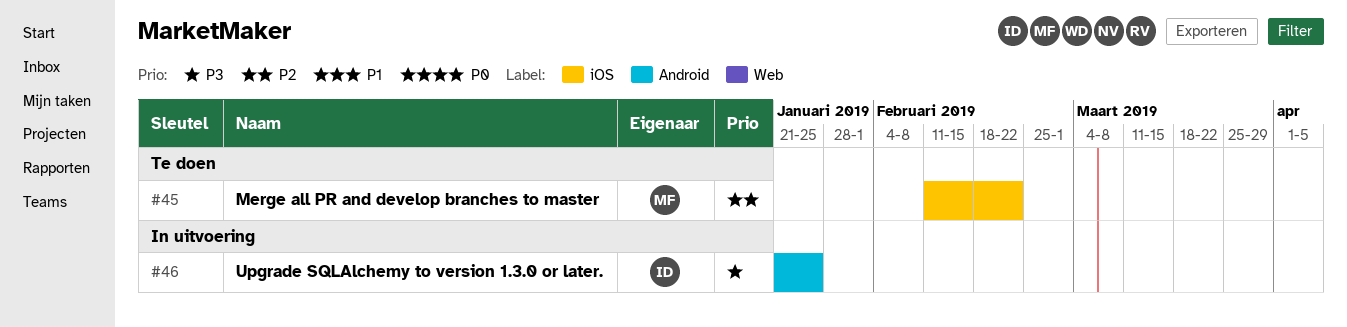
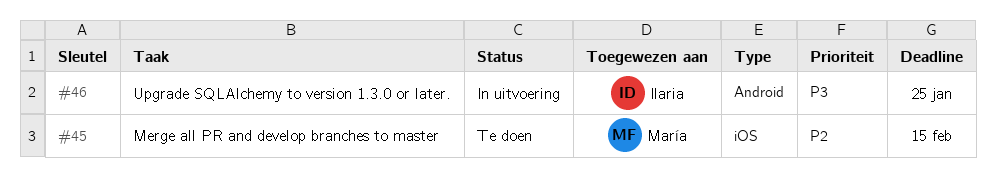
#45, due: Feb 22 -> Feb 15

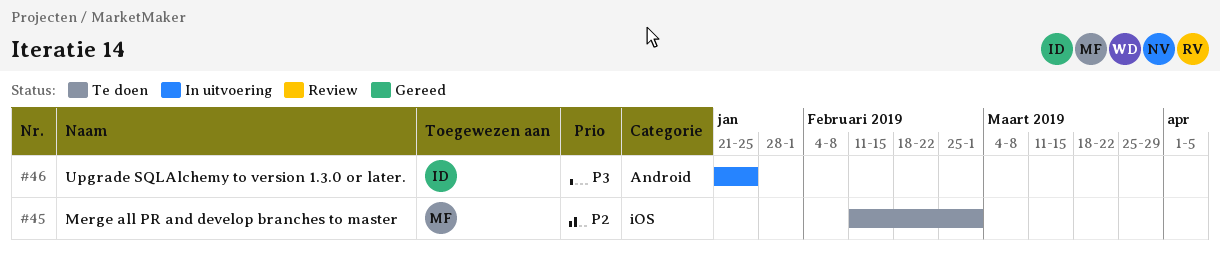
#45, due: Feb 15 -> Mar 1

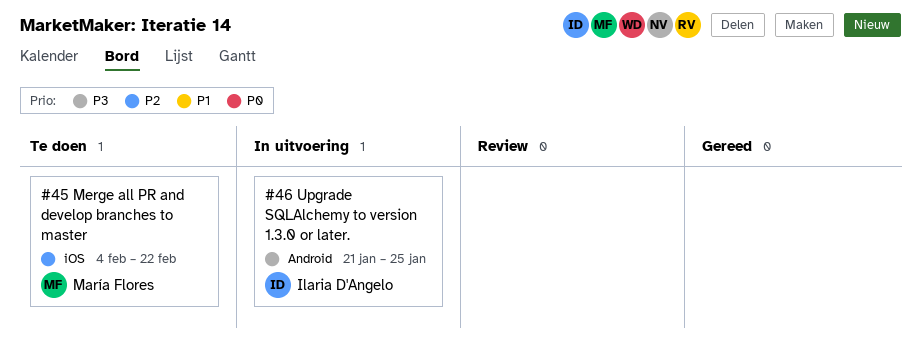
#45, start: Feb 11 -> Feb 4
#45, due: Mar 1 -> Feb 22

